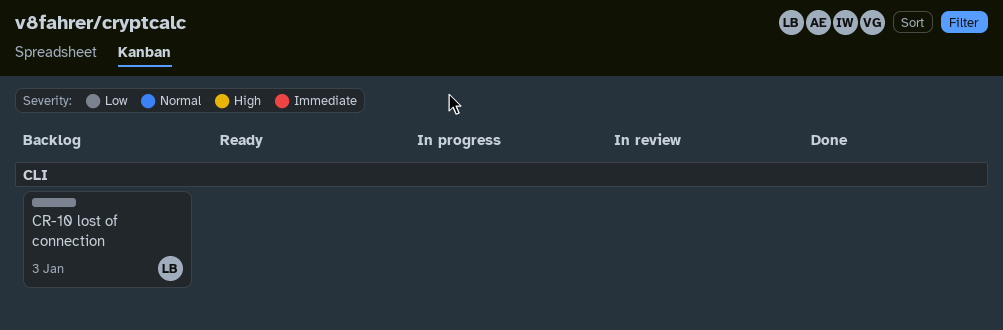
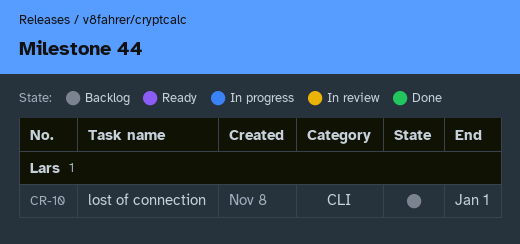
CR-10, due: Jan 3 -> Jan 1

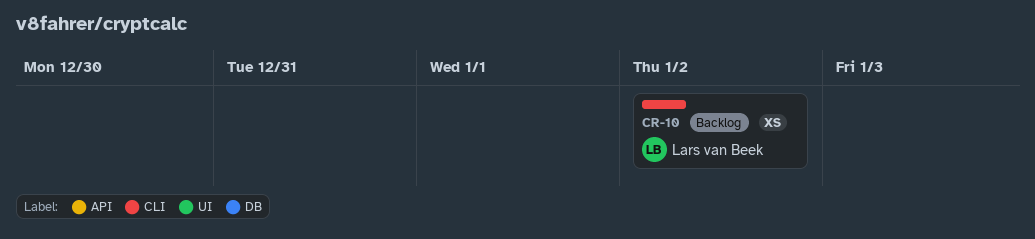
CR-10, due: Jan 1 -> Jan 2

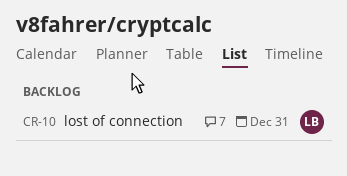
CR-10, due: Jan 2 -> Dec 31

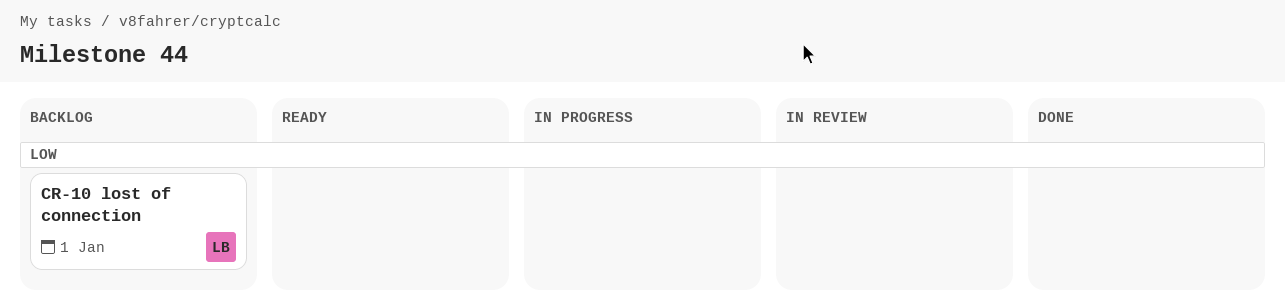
CR-10, due: Dec 31 -> Jan 1

